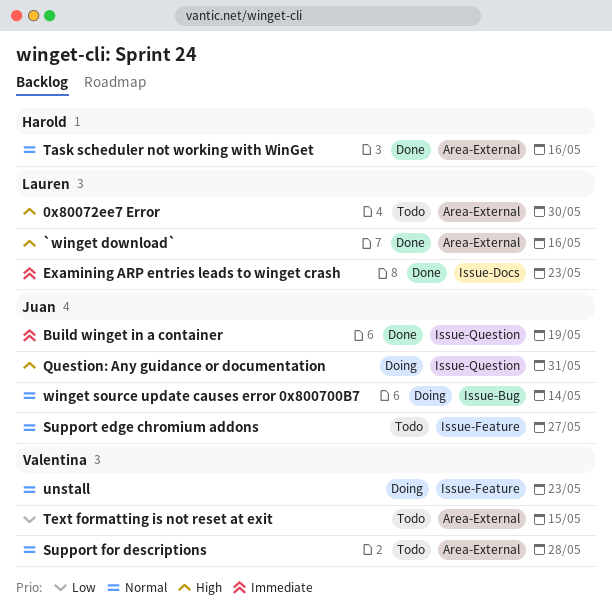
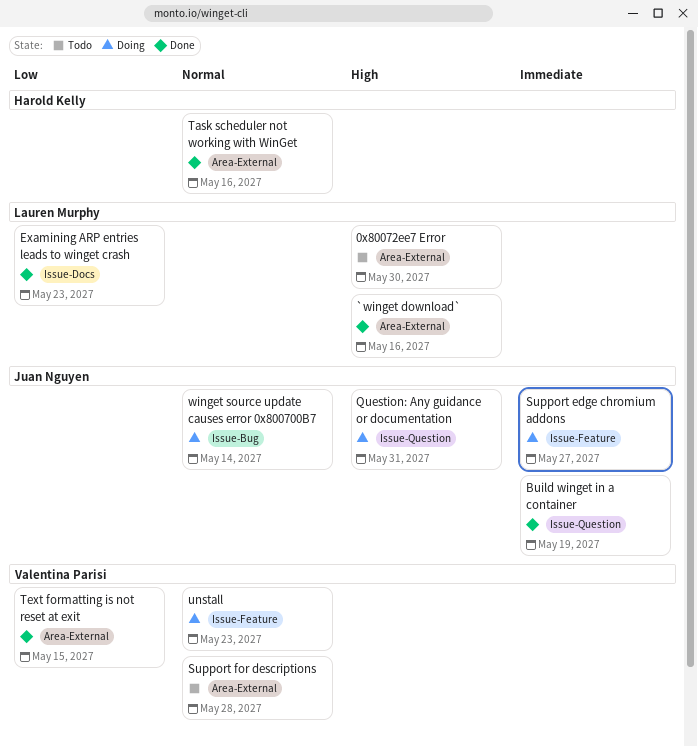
Examining ARP entries leads to winget crash, priority: Immediate -> Low
Support edge chromium addons, status: Todo -> Doing
Support edge chromium addons, priority: Normal -> Immediate
Text formatting is not reset at exit, status: Todo -> Done

